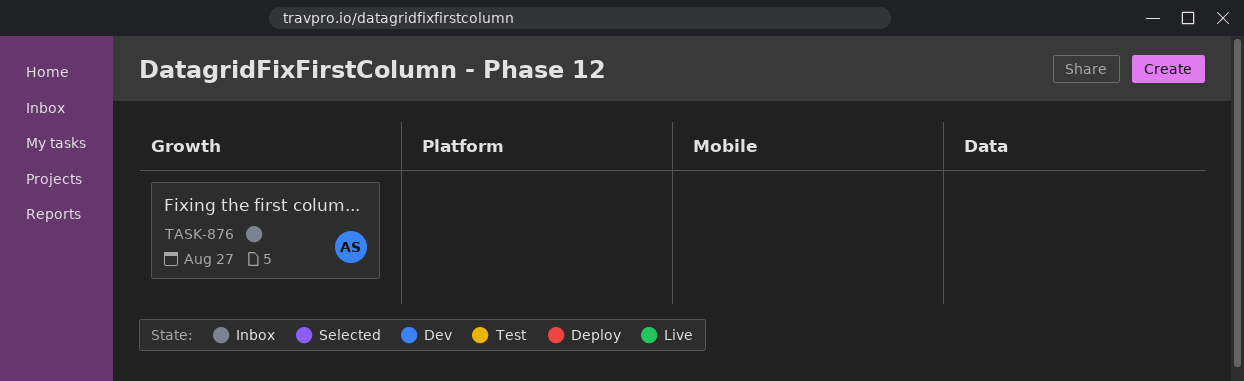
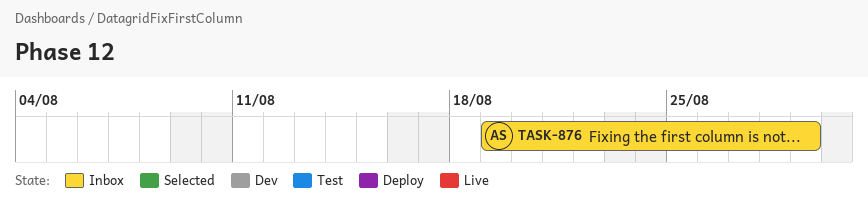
TASK-876, due: Aug 27 -> Aug 29

